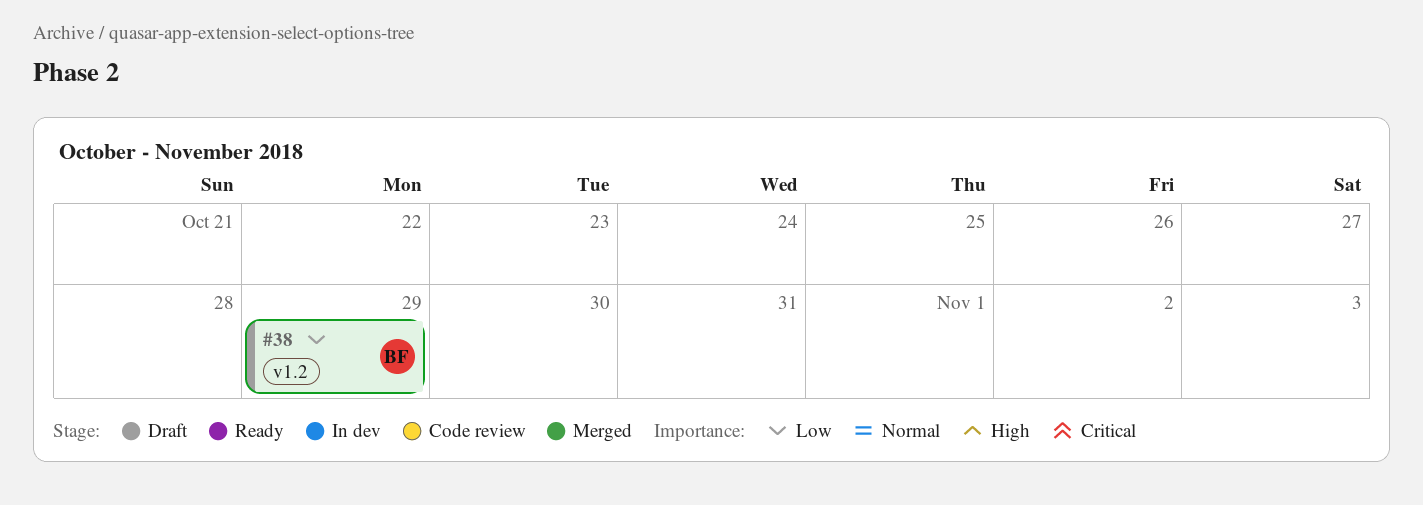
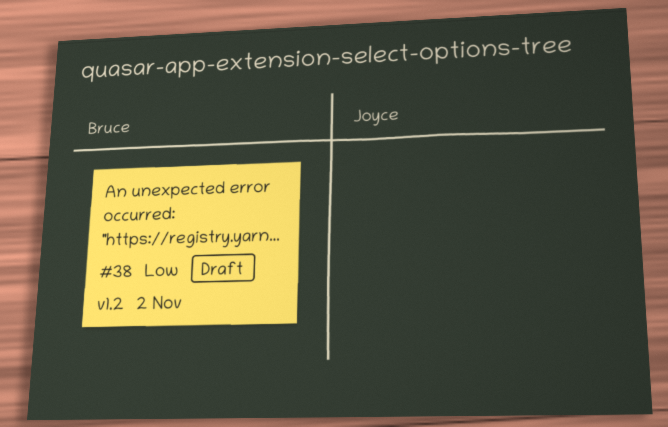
#38, due: Oct 29 -> Nov 2

